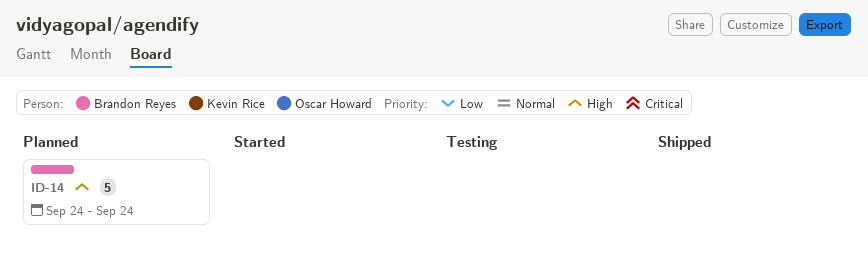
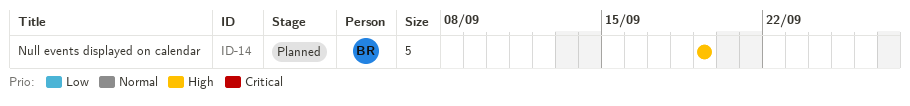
ID-14, start: Sep 24 -> Sep 19
ID-14, due: Sep 24 -> Sep 19

